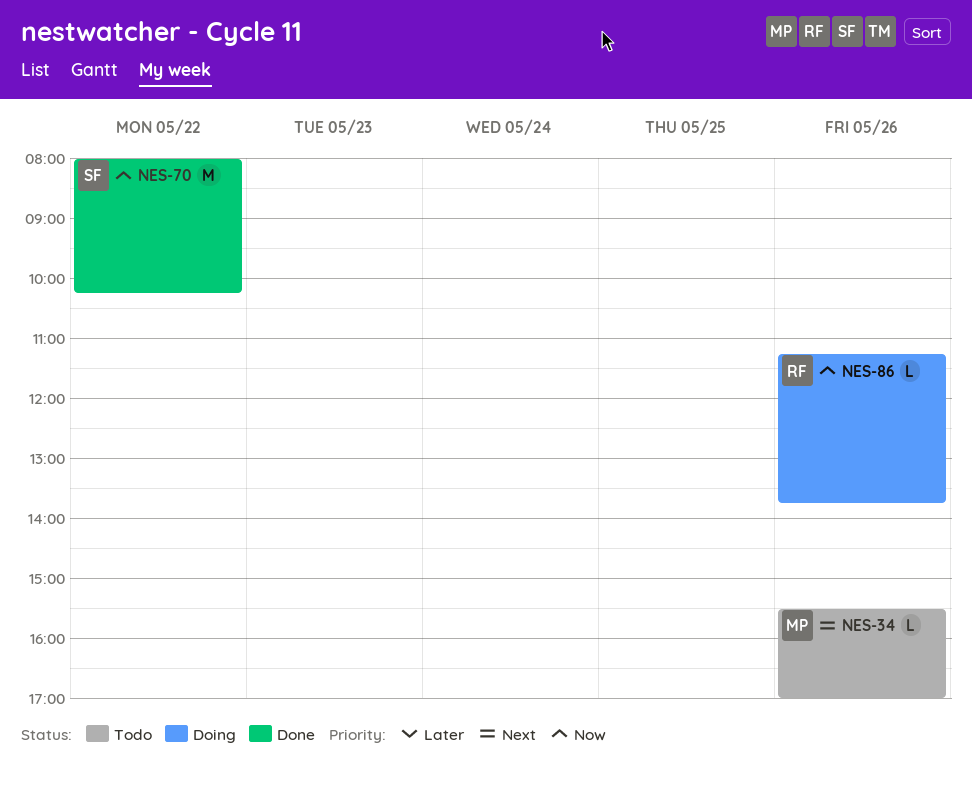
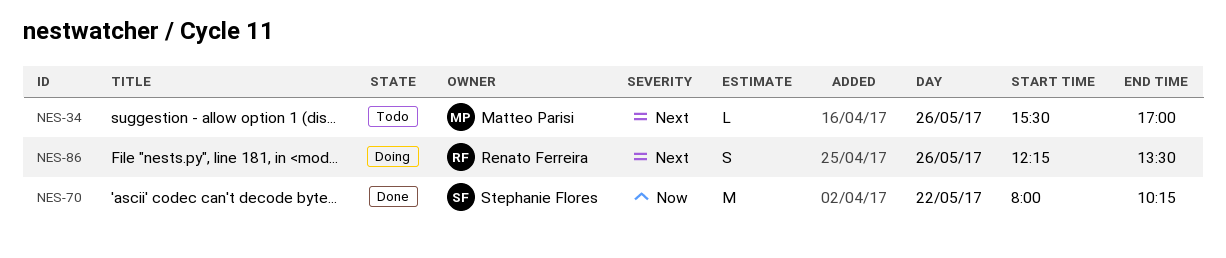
NES-86, priority: Now -> Next
NES-86, estimate: L -> S
NES-86, begins: 11:15 -> 12:15
NES-86, ends: 13:45 -> 13:30

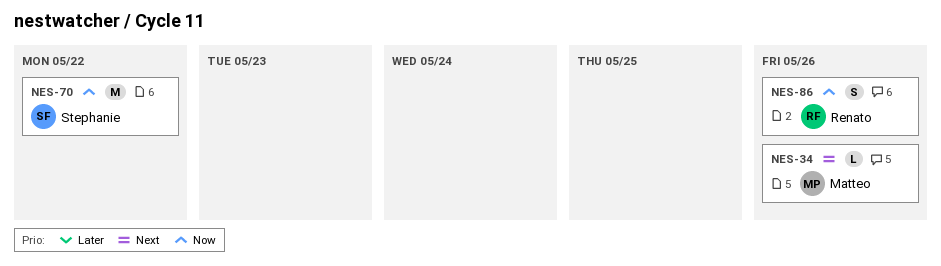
NES-86, priority: Next -> Now

